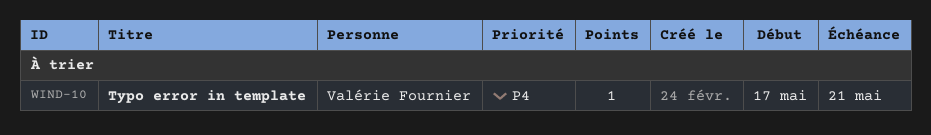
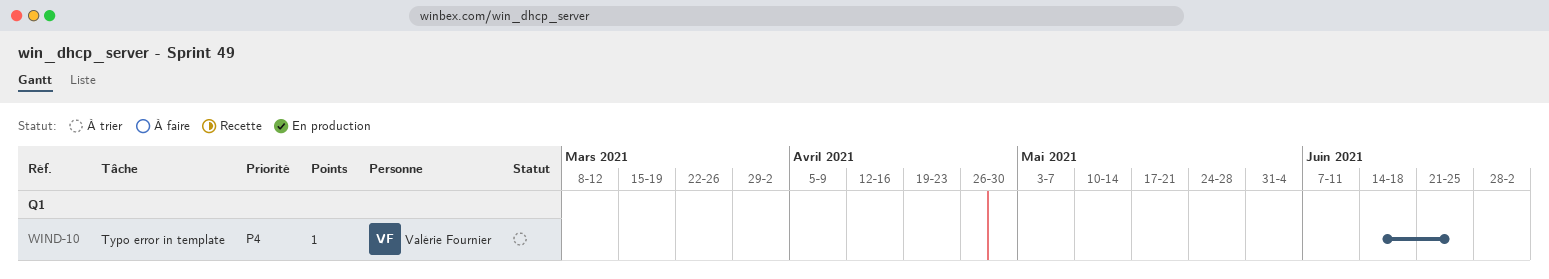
WIND-10, start: May 17 -> Jun 14
WIND-10, due: May 21 -> Jun 25

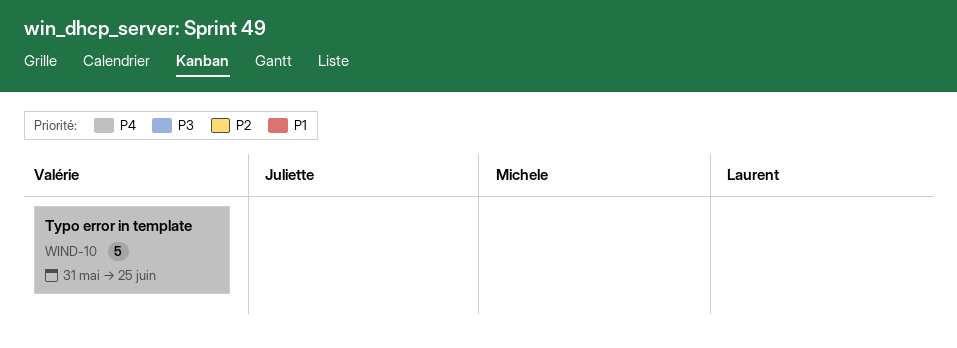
WIND-10, estimate: 1 -> 5
WIND-10, start: Jun 14 -> May 31

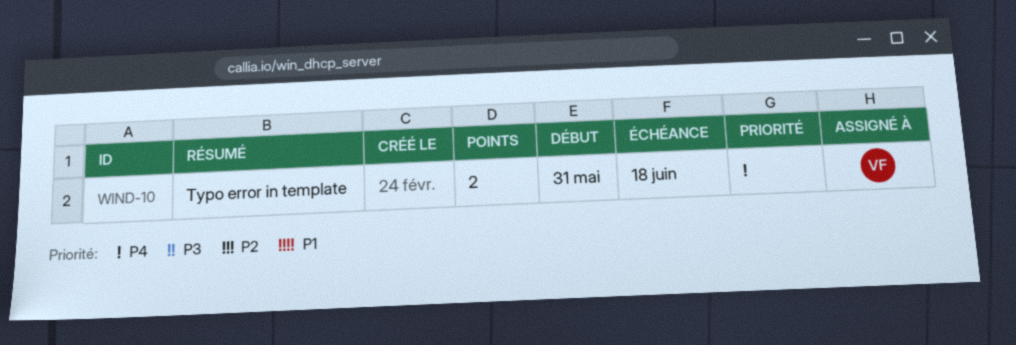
WIND-10, estimate: 5 -> 2
WIND-10, due: Jun 25 -> Jun 18

